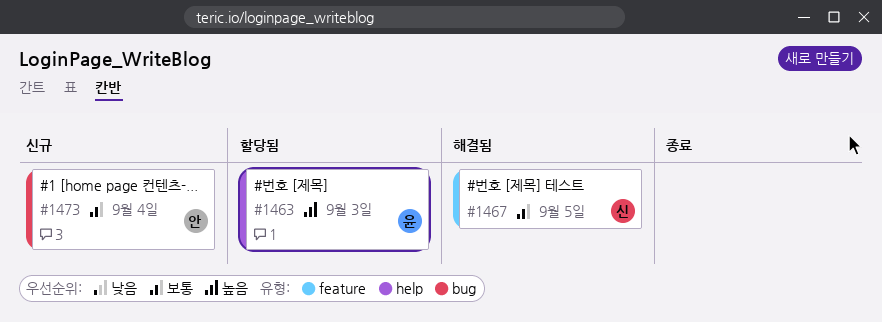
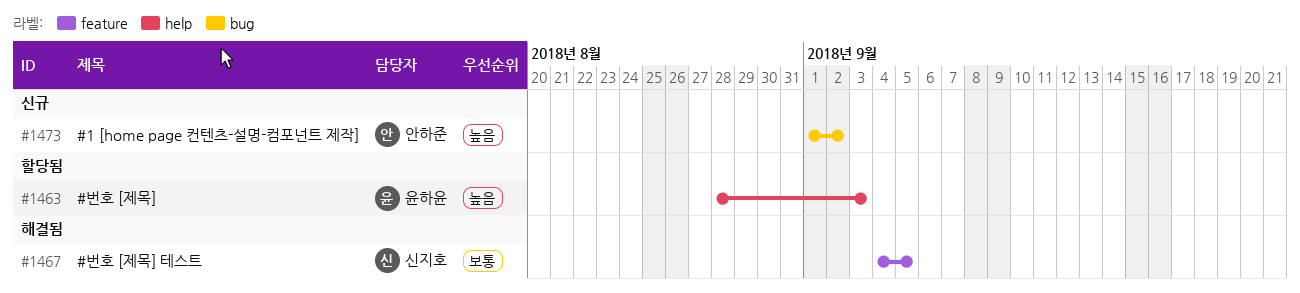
#1473, priority: 보통 -> 높음
#1473, due: Sep 4 -> Sep 2

